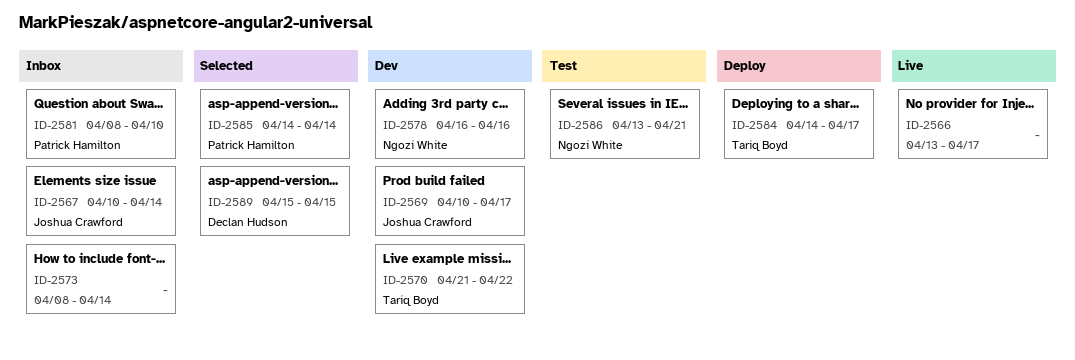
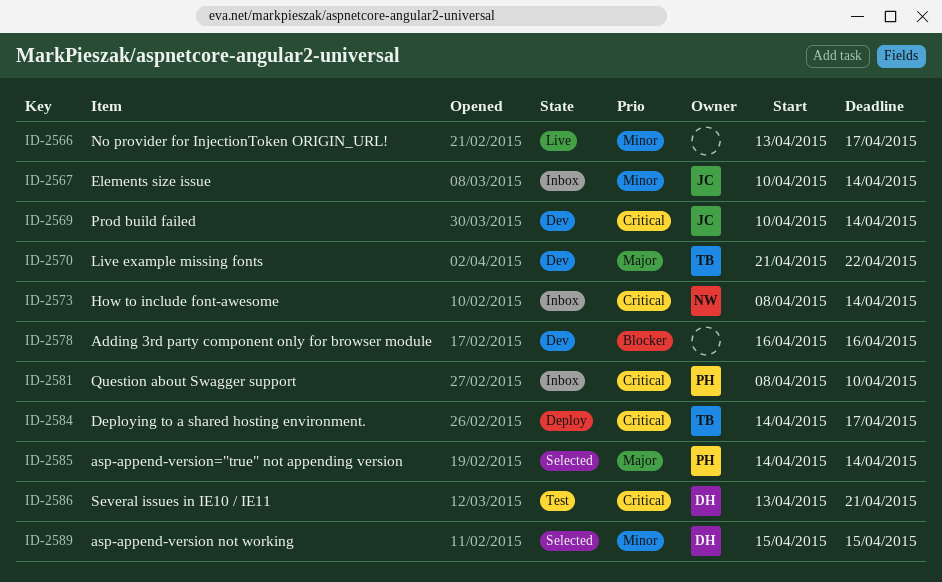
ID-2569, due: Apr 17 -> Apr 14
ID-2573, owner: none -> Ngozi White
ID-2578, owner: Ngozi White -> none
ID-2586, owner: Ngozi White -> Declan Hudson

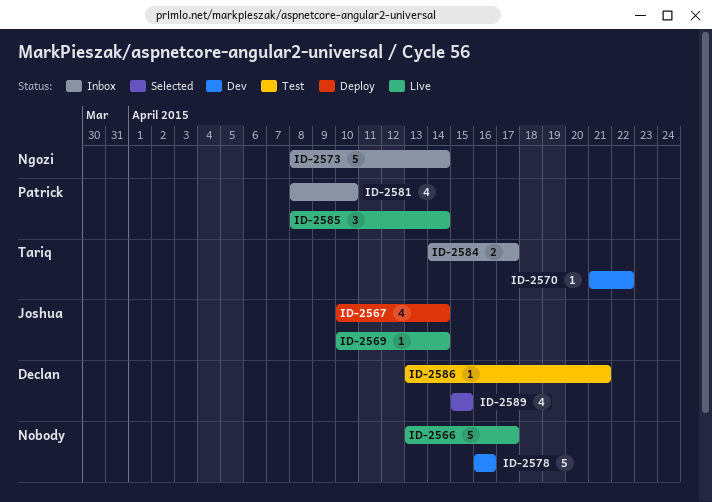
ID-2567, status: Inbox -> Deploy
ID-2569, status: Dev -> Live
ID-2584, status: Deploy -> Inbox
ID-2585, status: Selected -> Live
ID-2585, start: Apr 14 -> Apr 8

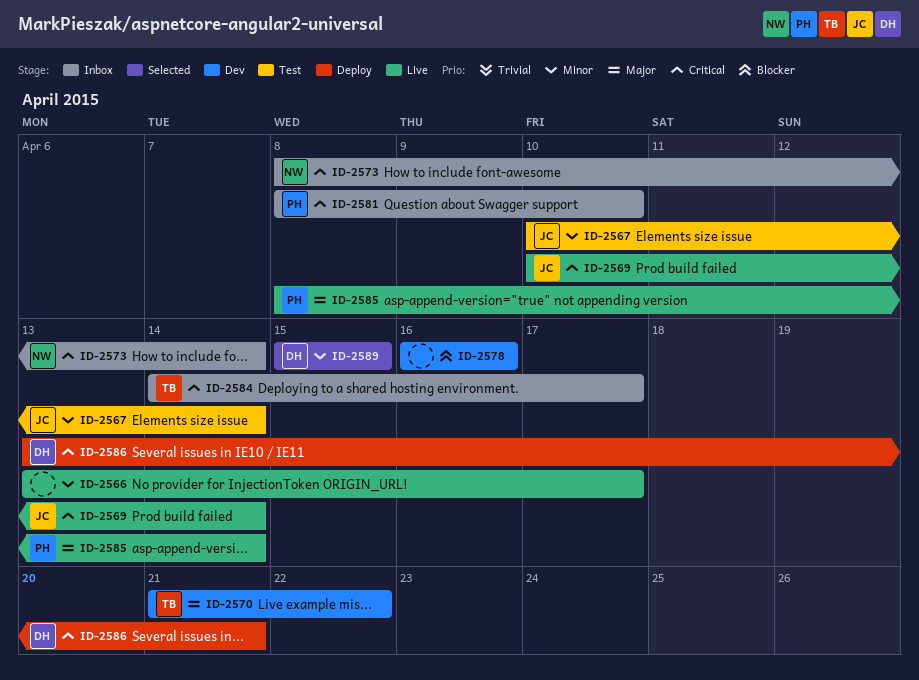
ID-2567, status: Deploy -> Test
ID-2586, status: Test -> Deploy

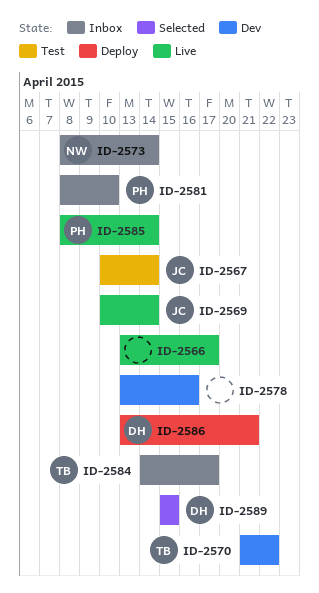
ID-2578, start: Apr 16 -> Apr 13

